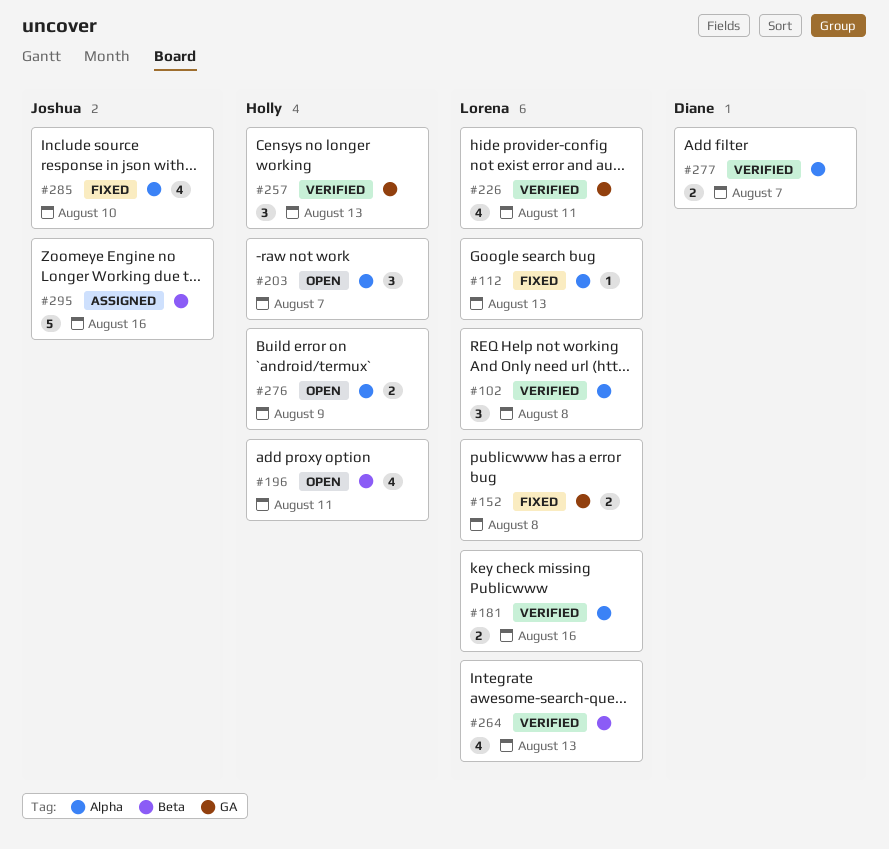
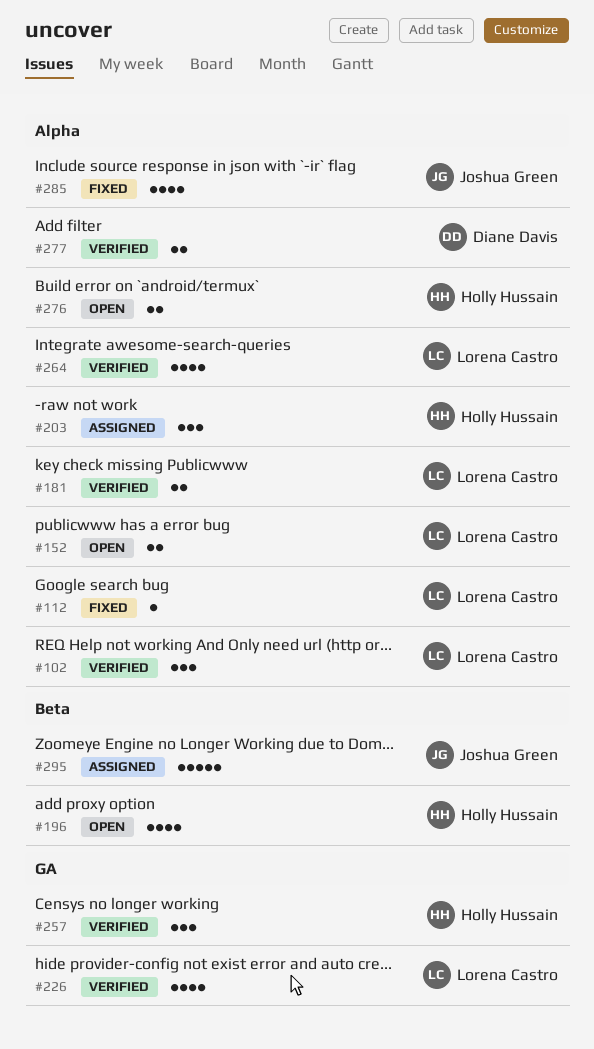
#152, status: Fixed -> Open
#152, label: GA -> Alpha
#203, status: Open -> Assigned
#264, label: Beta -> Alpha

